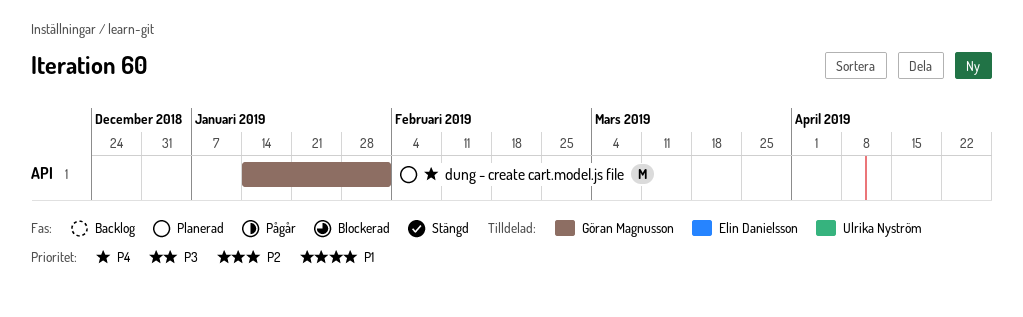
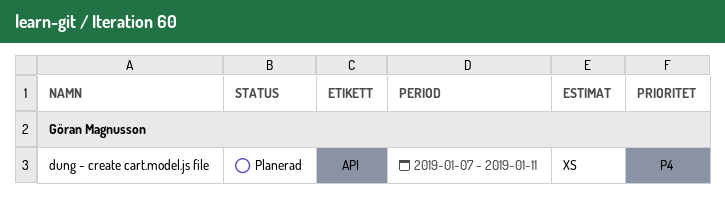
dung - create cart.model.js file, estimate: M -> XS
dung - create cart.model.js file, start: Jan 14 -> Jan 7
dung - create cart.model.js file, due: Feb 1 -> Jan 11

